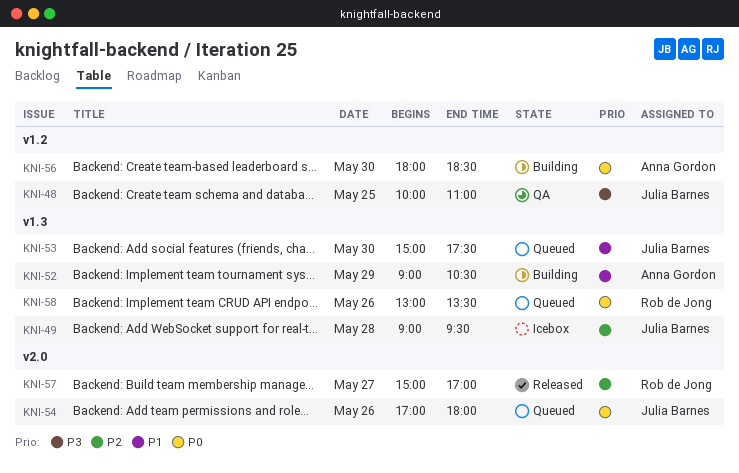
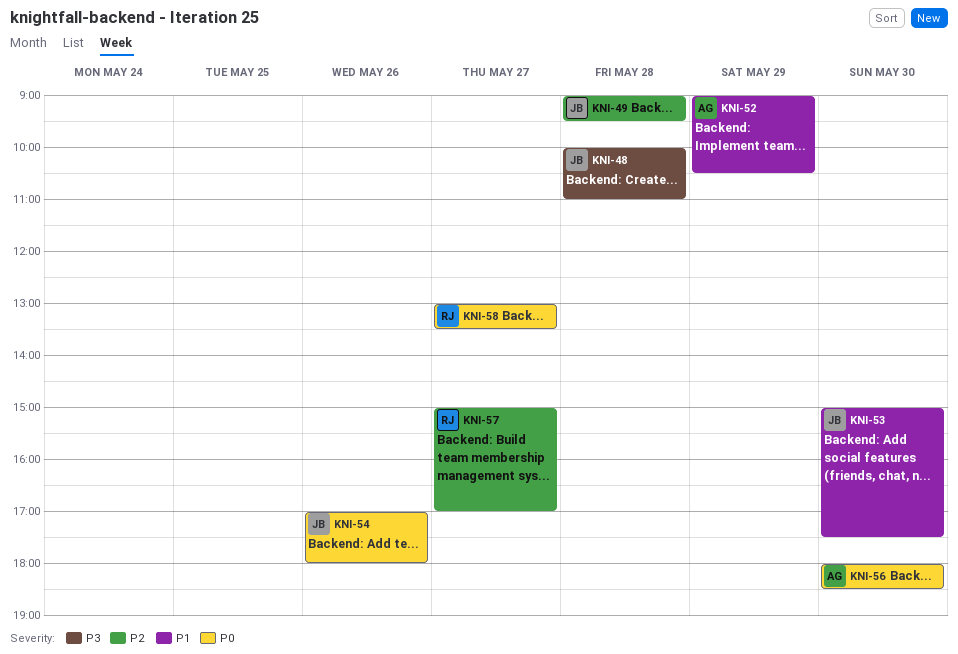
KNI-48, day: May 25 -> May 28
KNI-58, day: May 26 -> May 27

